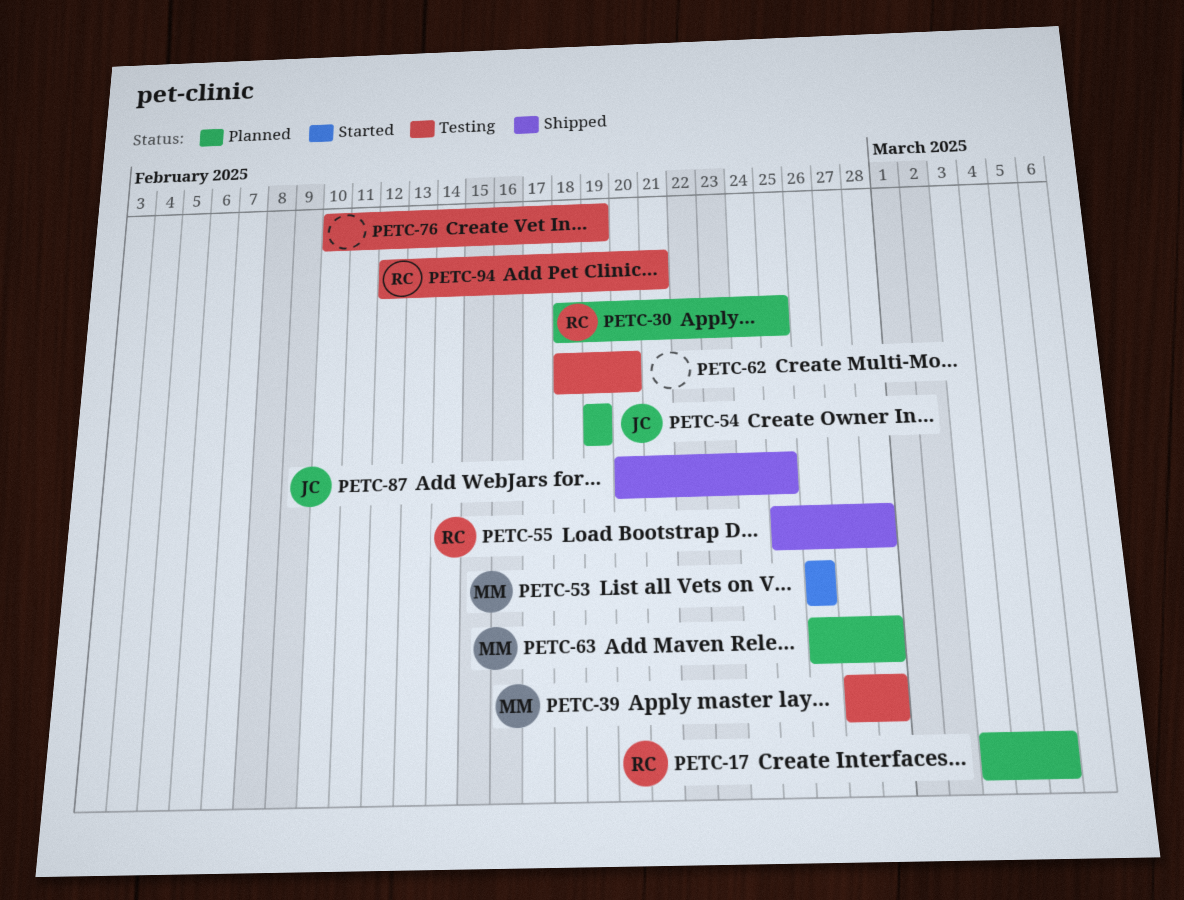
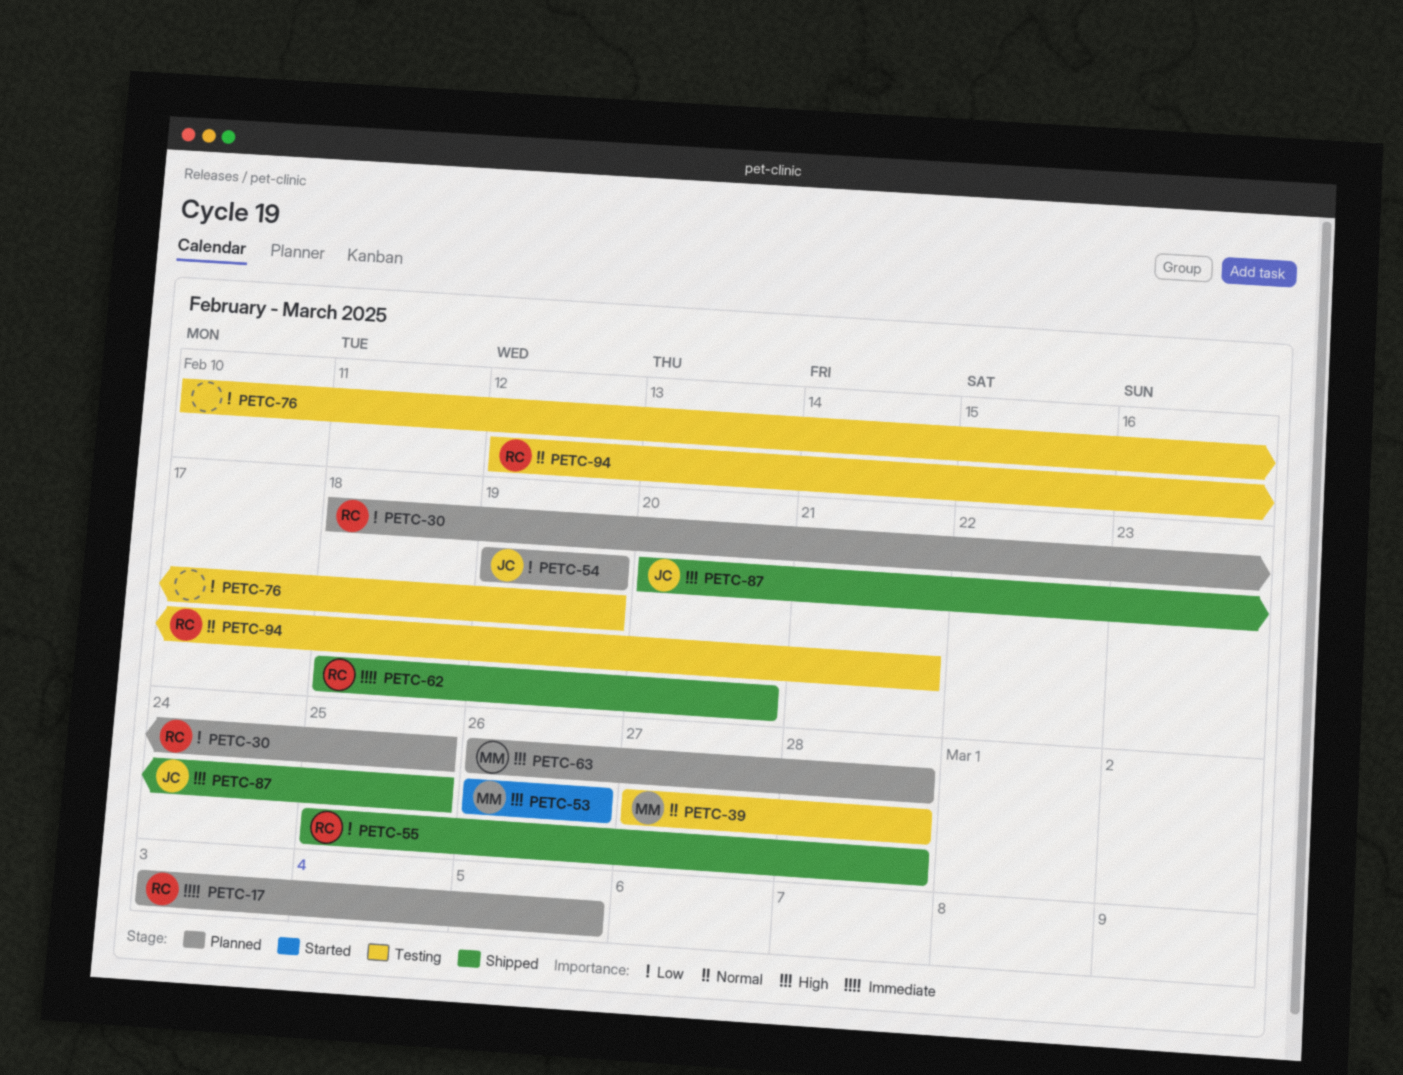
PETC-62, status: Testing -> Shipped
PETC-62, owner: none -> RC

